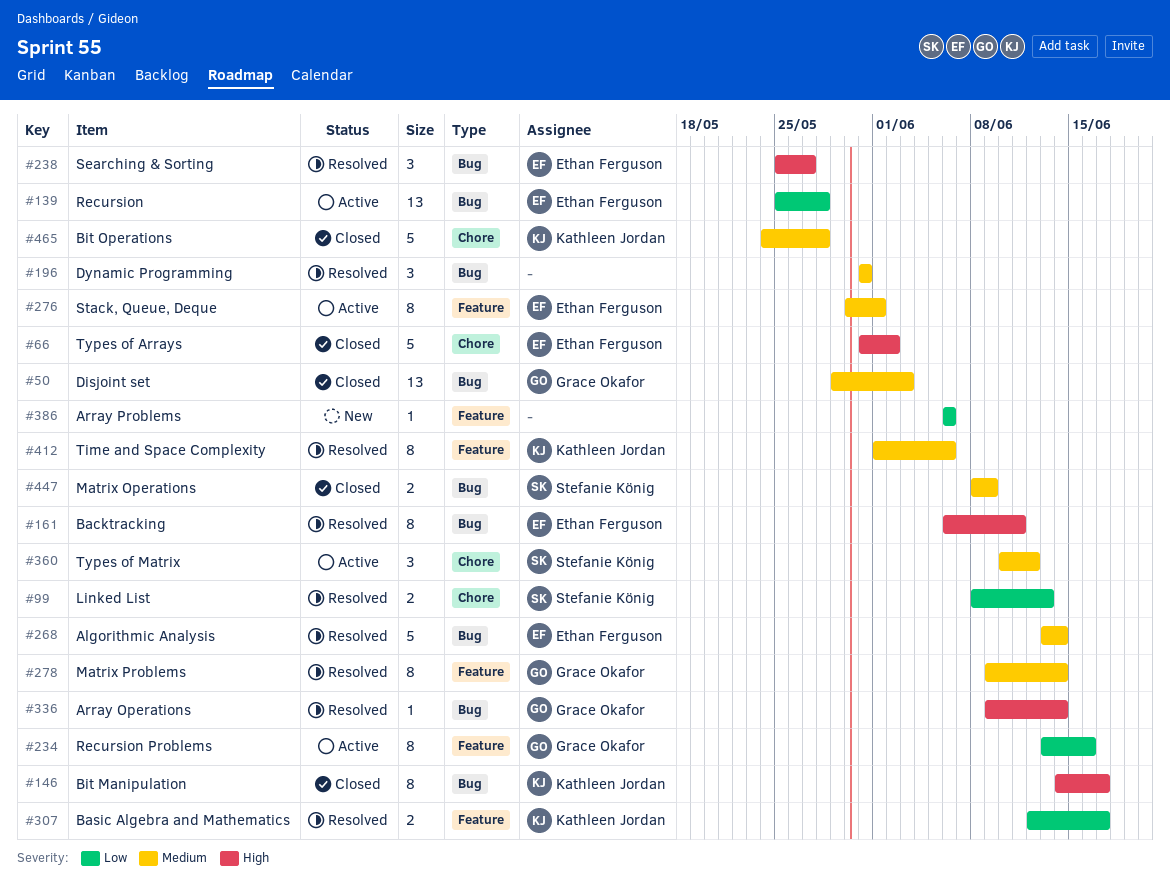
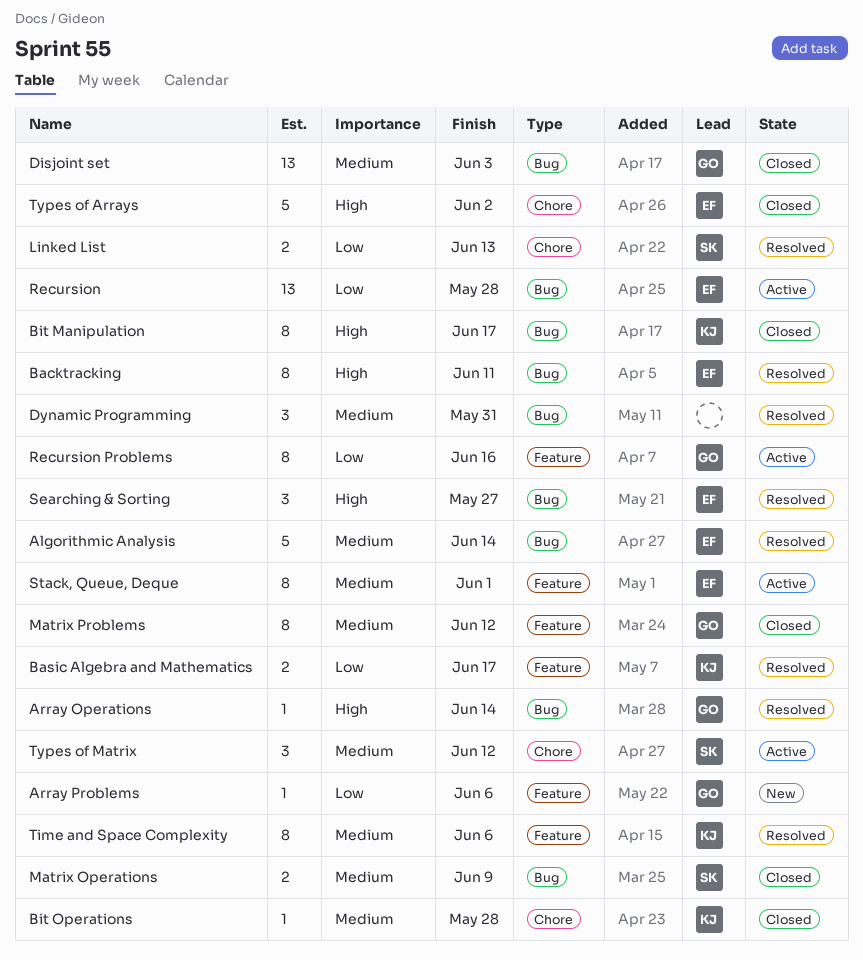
Array Problems, owner: none -> Grace Okafor
Bit Operations, estimate: 5 -> 1
Matrix Problems, status: Resolved -> Closed
Matrix Problems, due: Jun 14 -> Jun 12

